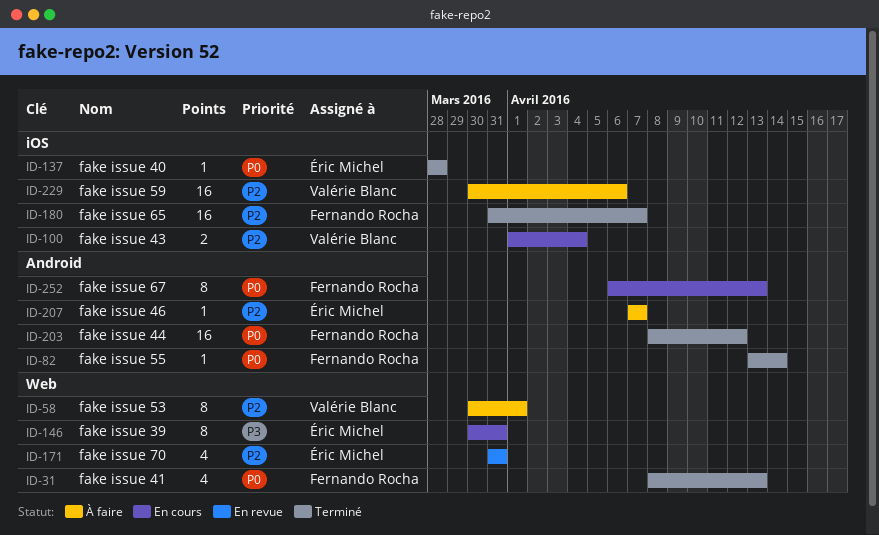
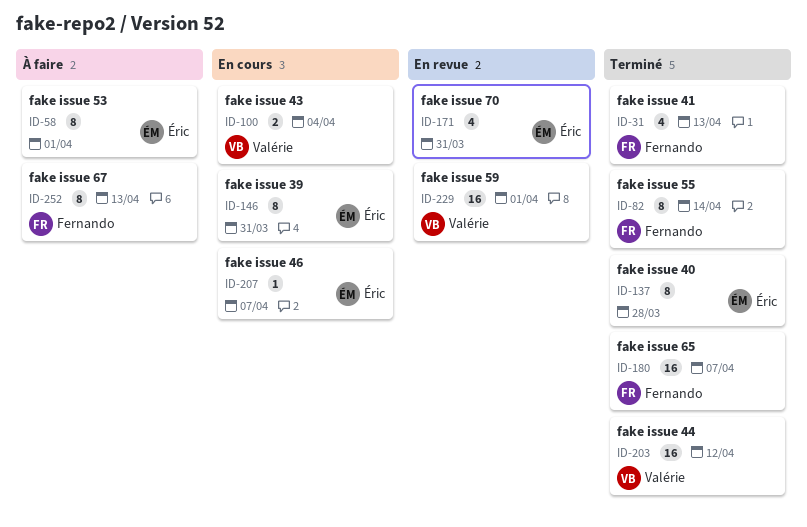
ID-58, owner: Valérie Blanc -> Éric Michel
ID-82, estimate: 1 -> 8
ID-137, estimate: 1 -> 8
ID-203, owner: Fernando Rocha -> Valérie Blanc
ID-207, status: À faire -> En cours
ID-229, status: À faire -> En revue
ID-229, due: Apr 6 -> Apr 1
ID-252, status: En cours -> À faire

